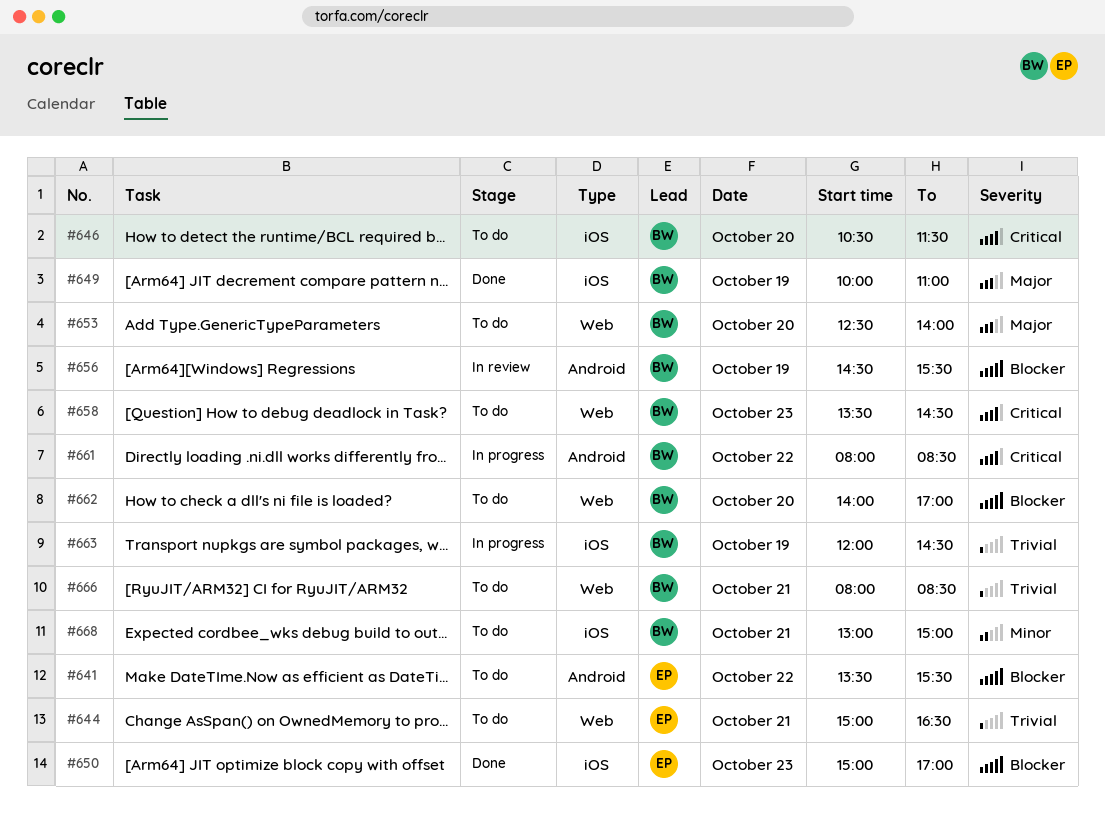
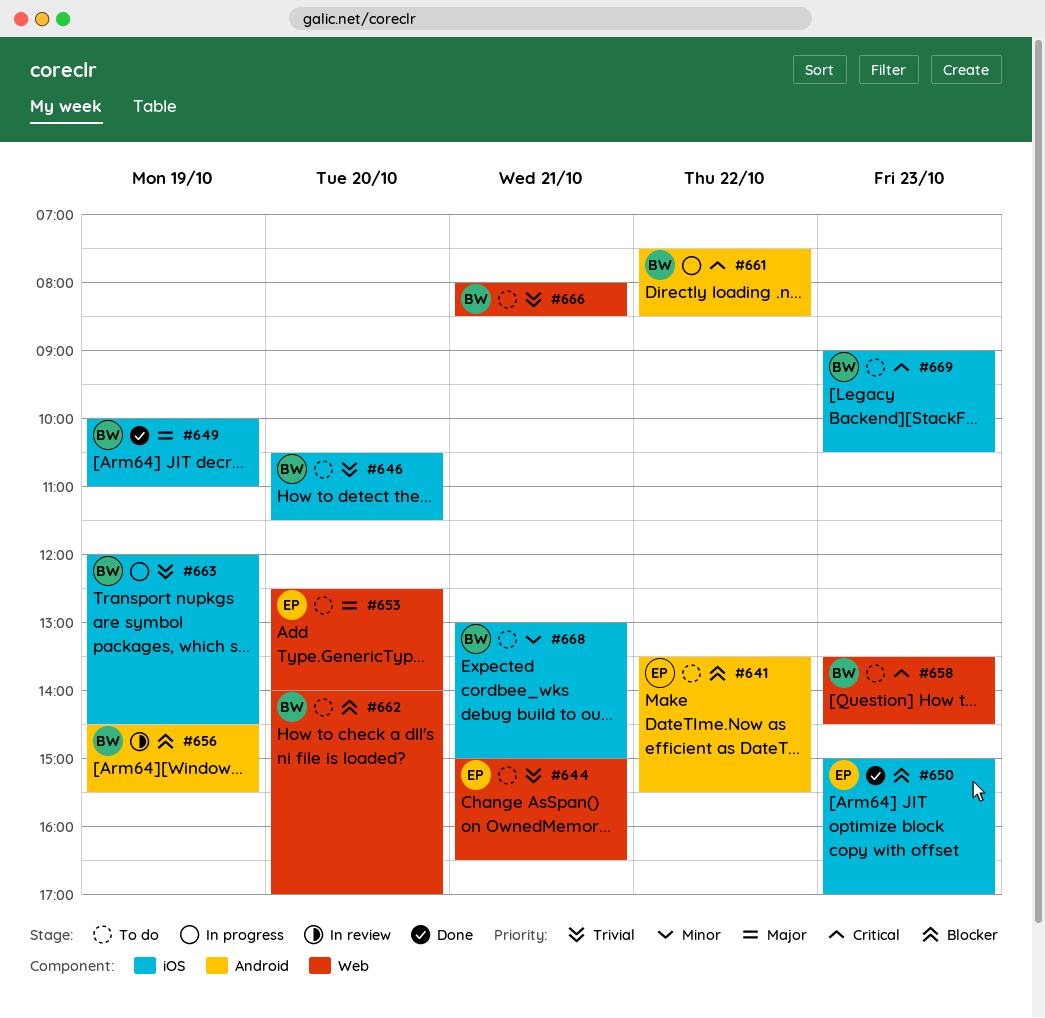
#646, priority: Critical -> Trivial
#653, owner: BW -> EP
#661, begins: 08:00 -> 07:30
#669: none -> present

